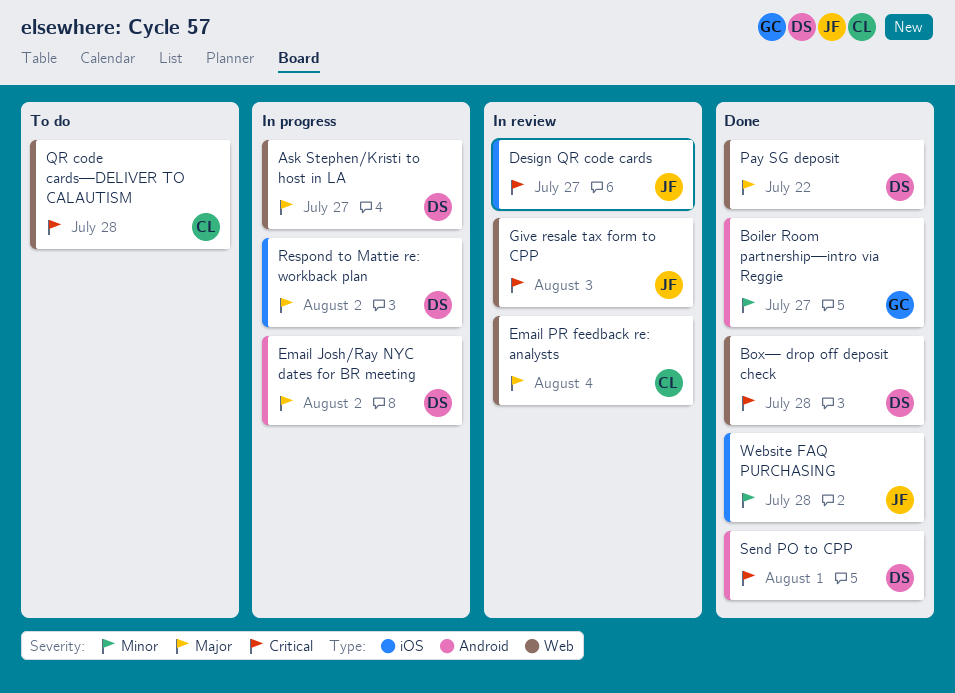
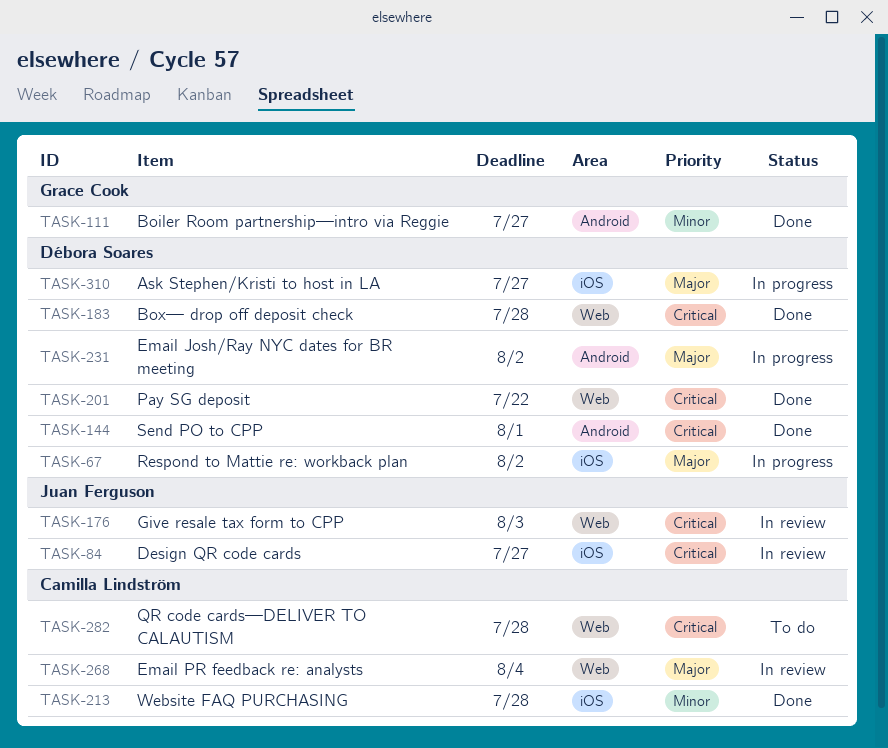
Ask Stephen/Kristi to host in LA, label: Web -> iOS
Pay SG deposit, priority: Major -> Critical
Website FAQ PURCHASING, owner: Juan Ferguson -> Camilla Lindström

